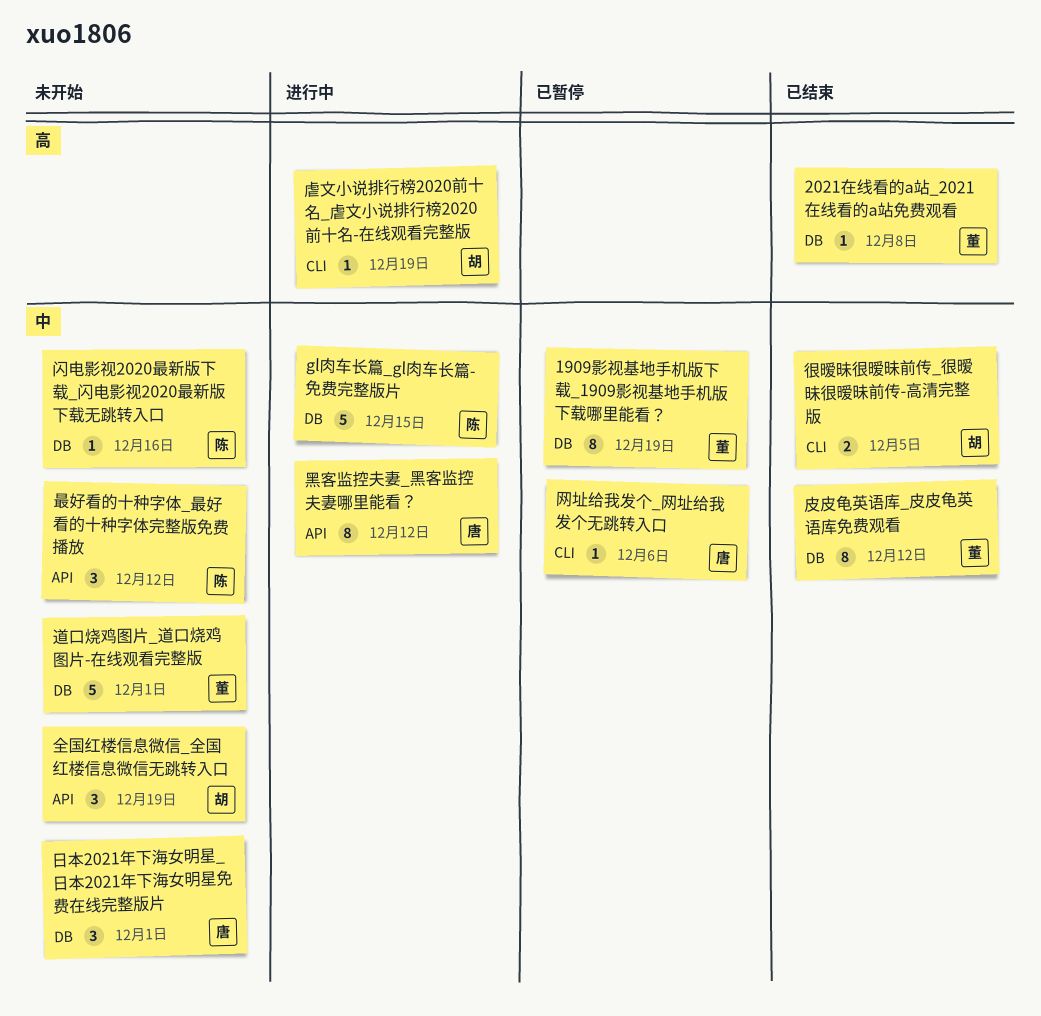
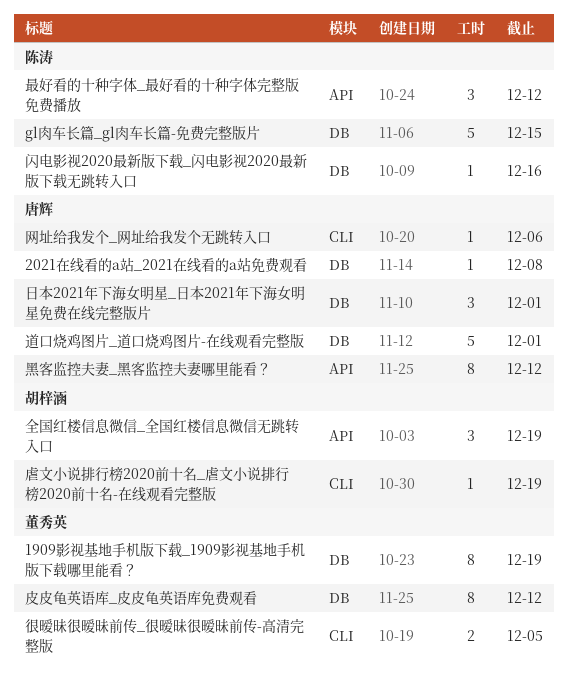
2021在线看的a站_2021在线看的a站免费观看, owner: 董秀英 -> 唐辉
很暧昧很暧昧前传_很暧昧很暧昧前传-高清完整版, owner: 胡梓涵 -> 董秀英
道口烧鸡图片_道口烧鸡图片-在线观看完整版, owner: 董秀英 -> 唐辉

